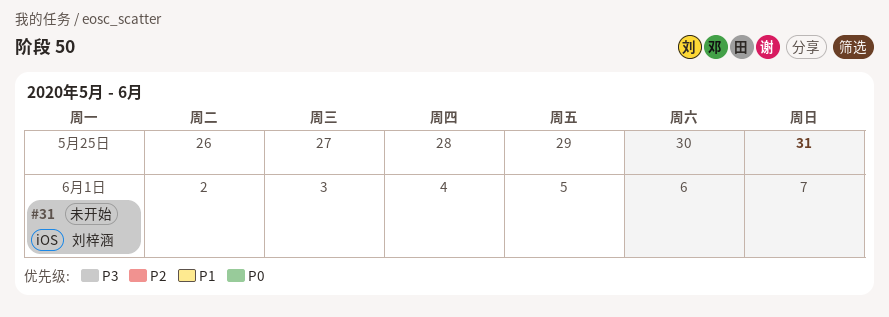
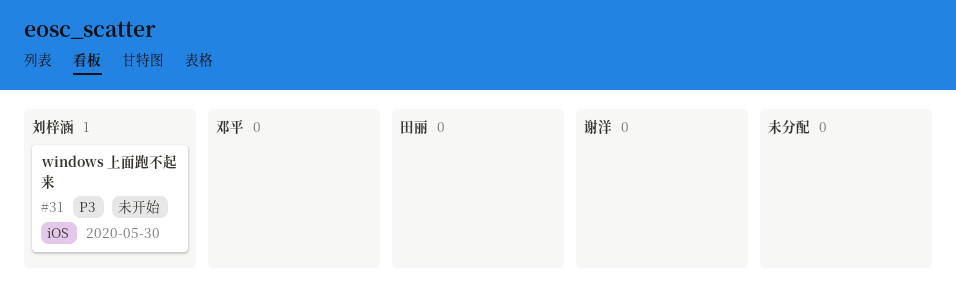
#31, due: Jun 1 -> May 30

